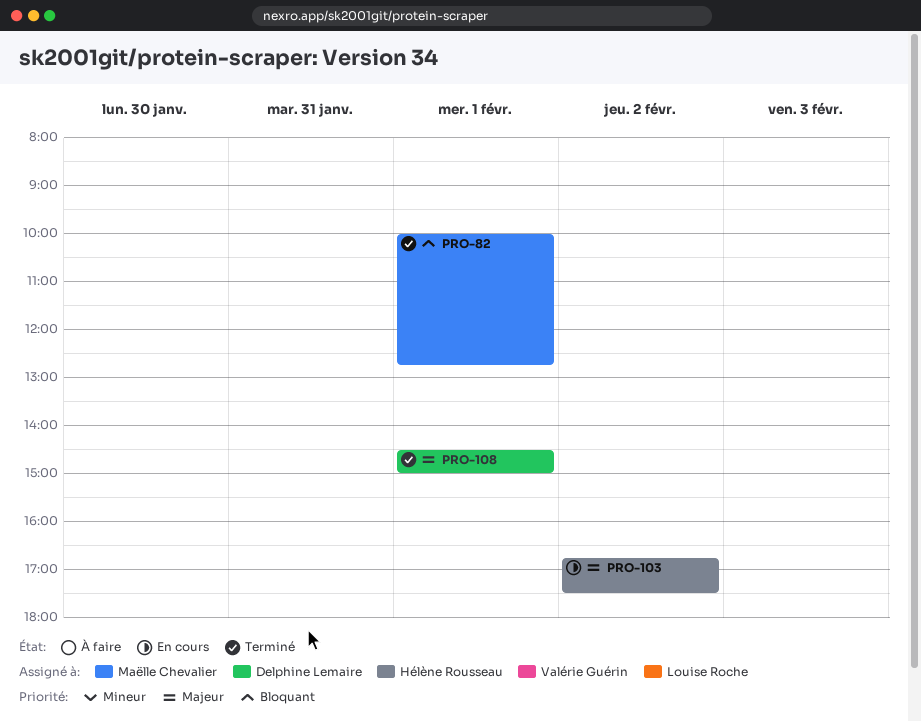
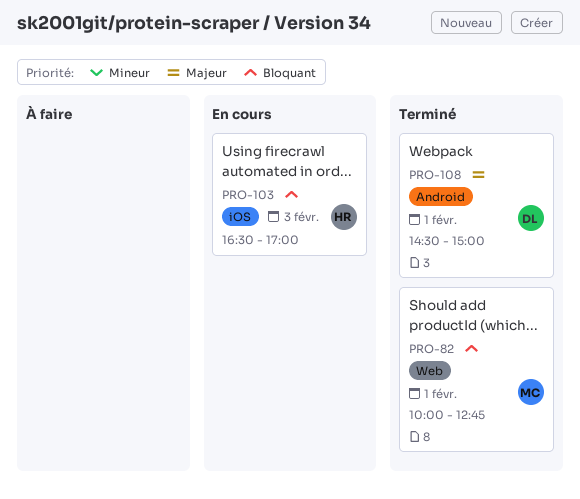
PRO-103, priority: Majeur -> Bloquant
PRO-103, day: Feb 2 -> Feb 3
PRO-103, begins: 16:45 -> 16:30
PRO-103, ends: 17:30 -> 17:00

